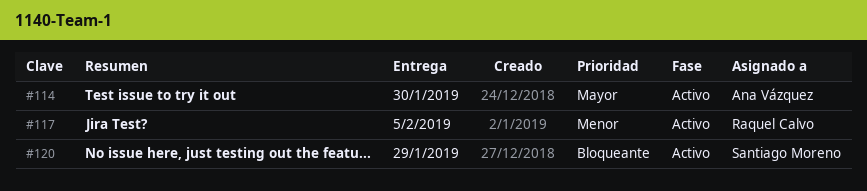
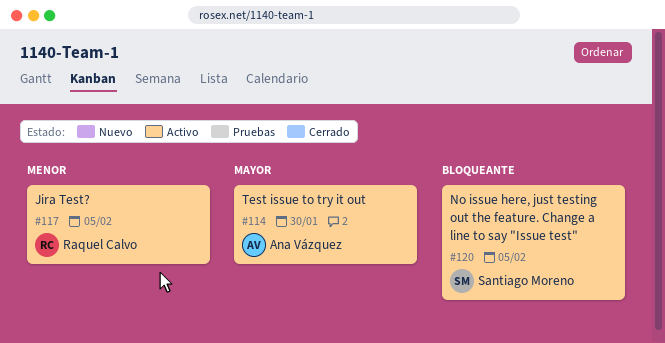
#120, due: Jan 29 -> Feb 5

